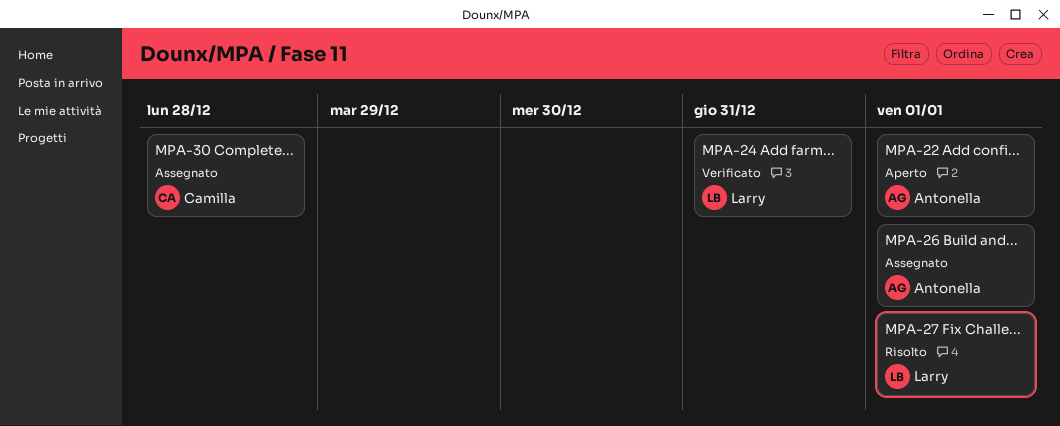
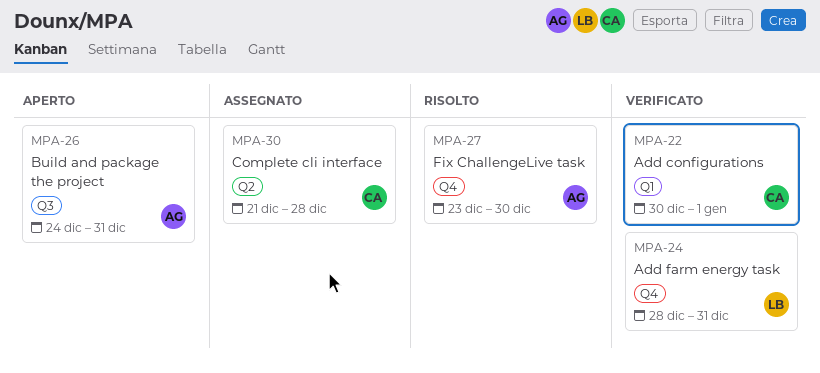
MPA-22, status: Aperto -> Verificato
MPA-22, owner: Antonella -> Camilla
MPA-26, status: Assegnato -> Aperto
MPA-26, due: Jan 1 -> Dec 31
MPA-27, owner: Larry -> Antonella
MPA-27, due: Jan 1 -> Dec 30

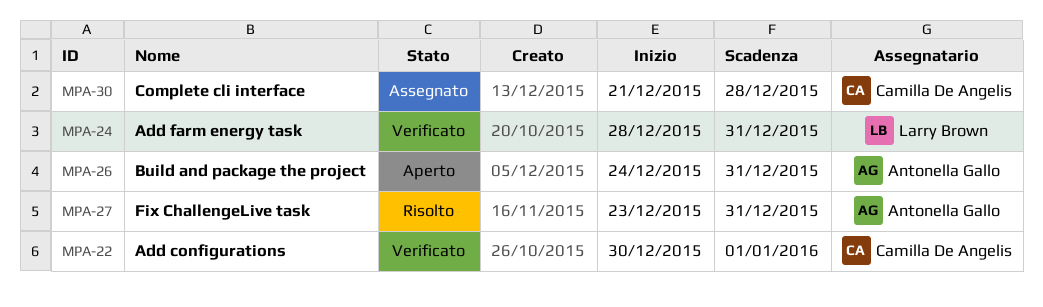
MPA-27, due: Dec 30 -> Dec 31

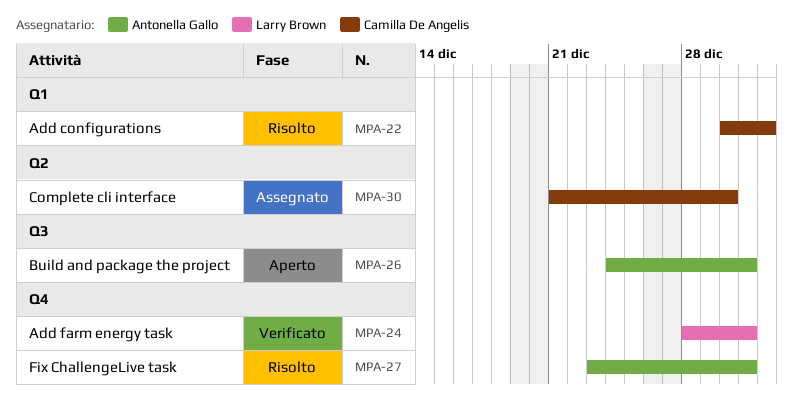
MPA-22, status: Verificato -> Risolto
MPA-30, due: Dec 28 -> Dec 30

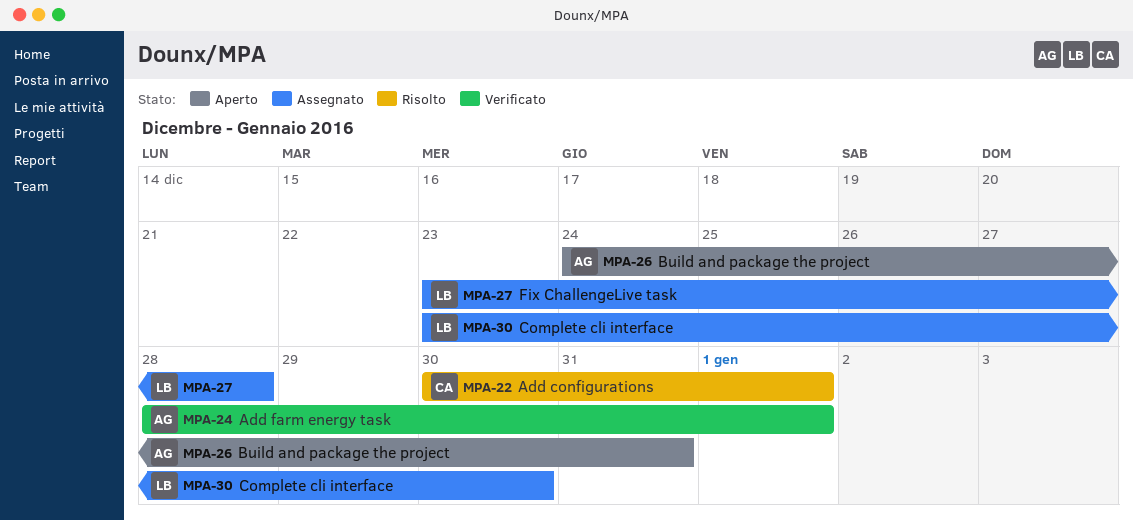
MPA-24, owner: Larry Brown -> Antonella Gallo
MPA-24, due: Dec 31 -> Jan 1
MPA-27, status: Risolto -> Assegnato
MPA-27, owner: Antonella Gallo -> Larry Brown
MPA-27, due: Dec 31 -> Dec 28
MPA-30, owner: Camilla De Angelis -> Larry Brown
MPA-30, start: Dec 21 -> Dec 23

